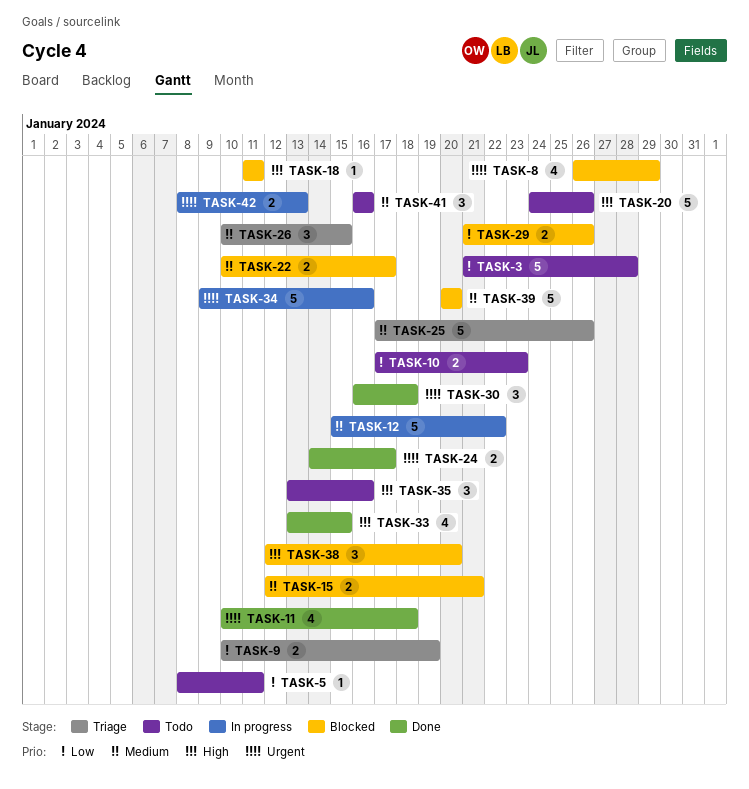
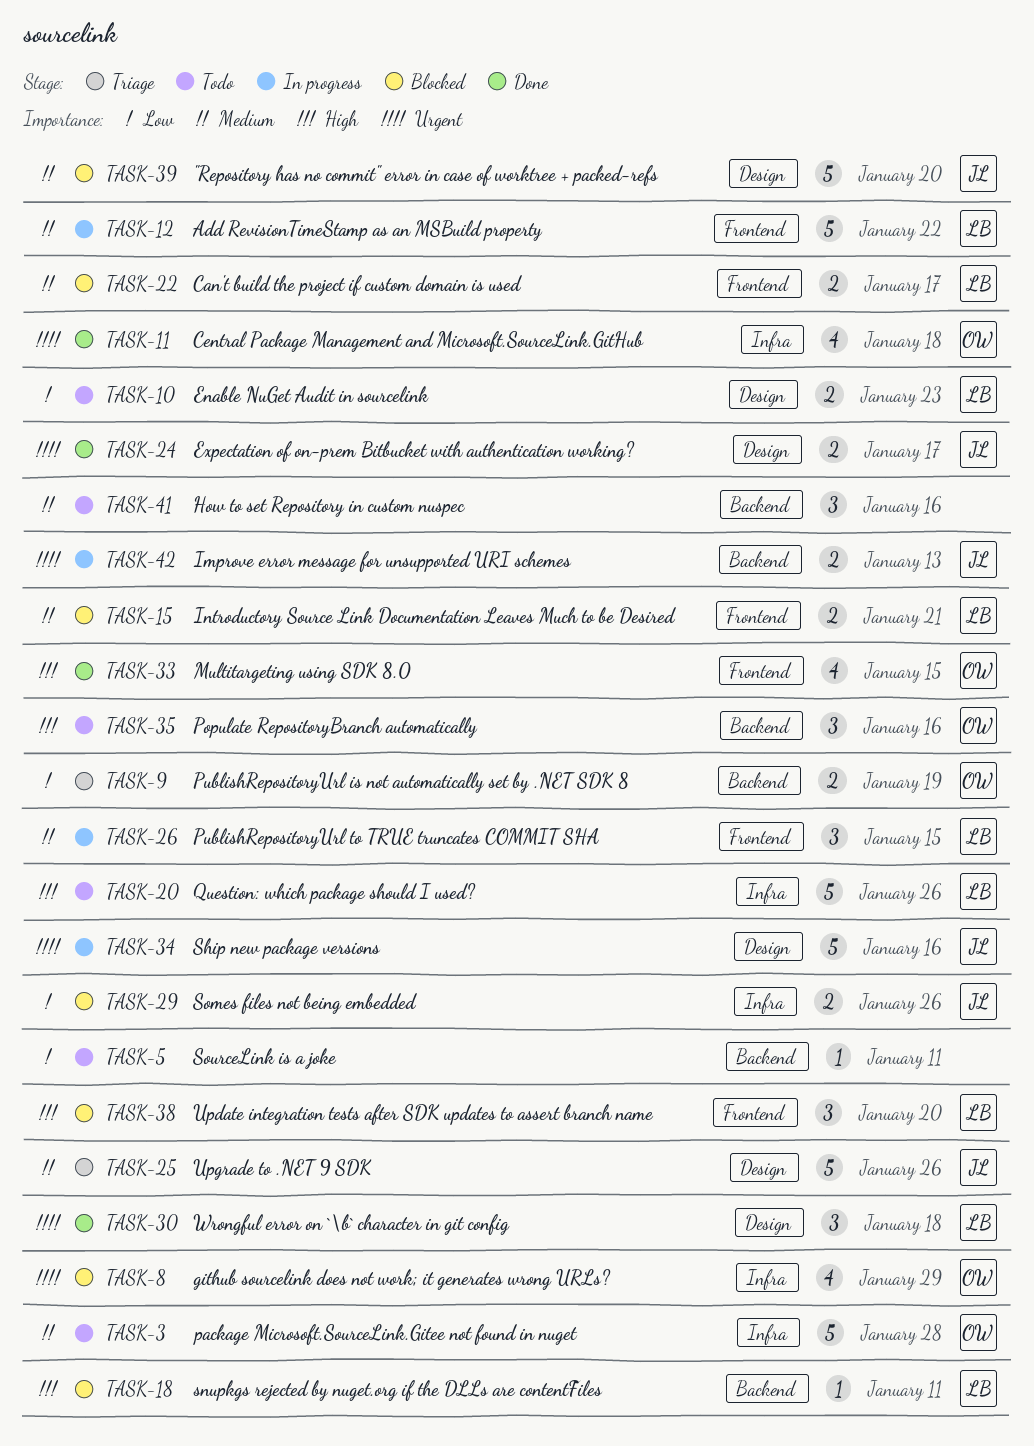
TASK-3, priority: Low -> Medium
TASK-26, status: Triage -> In progress

